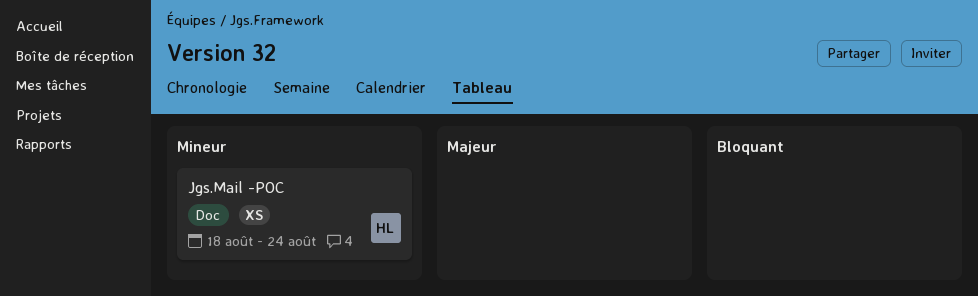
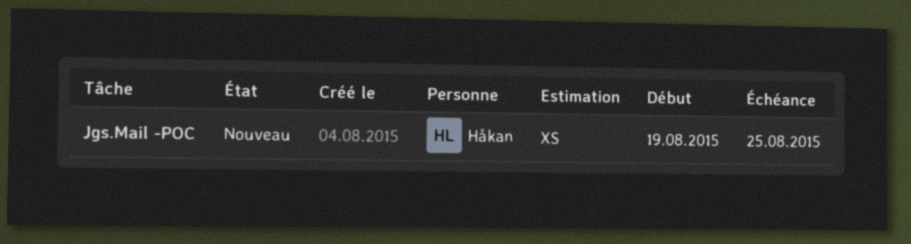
Jgs.Mail -POC, start: Aug 18 -> Aug 19
Jgs.Mail -POC, due: Aug 24 -> Aug 25

